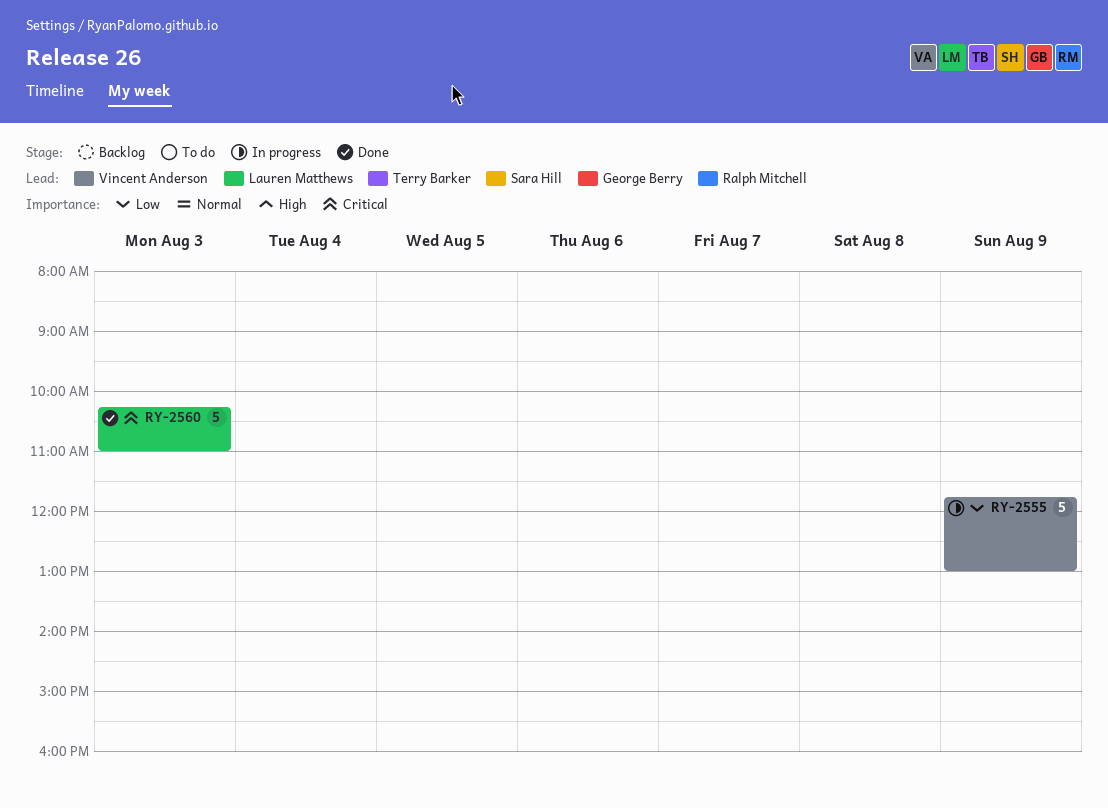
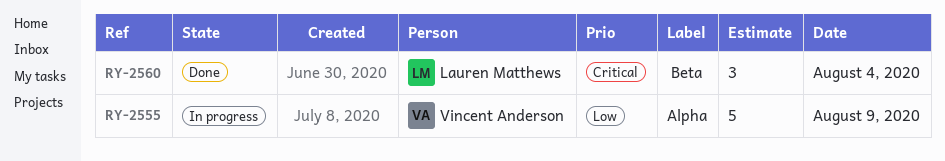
RY-2560, estimate: 5 -> 3
RY-2560, day: Aug 3 -> Aug 4

